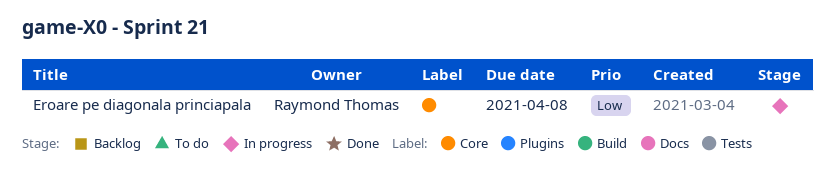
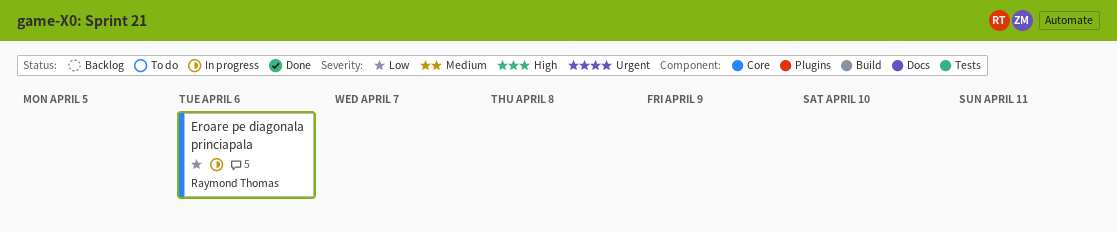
Eroare pe diagonala princiapala, due: Apr 8 -> Apr 6

